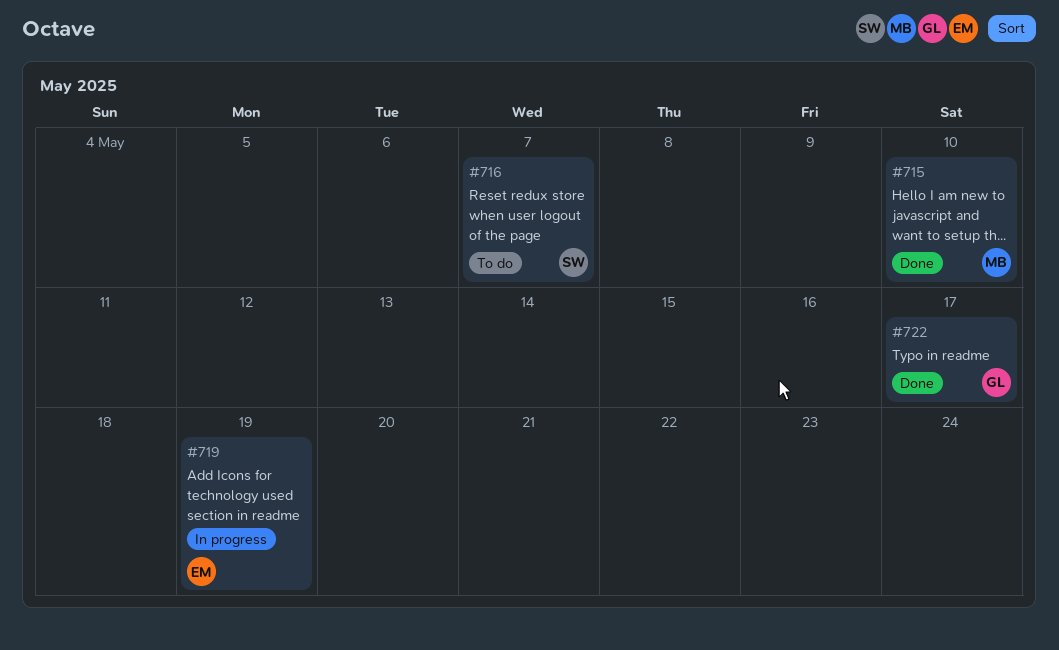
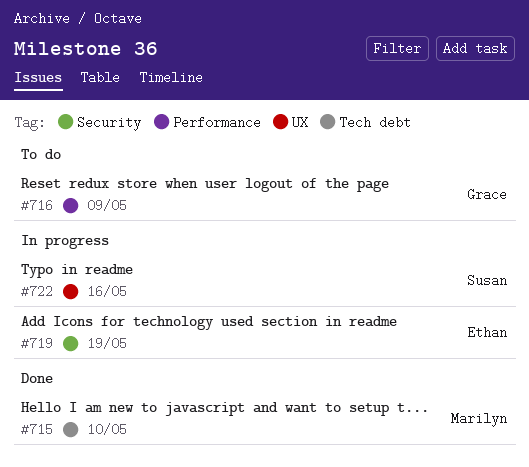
#716, owner: Susan -> Grace
#716, due: May 7 -> May 9
#722, status: Done -> In progress
#722, owner: Grace -> Susan
#722, due: May 17 -> May 16

